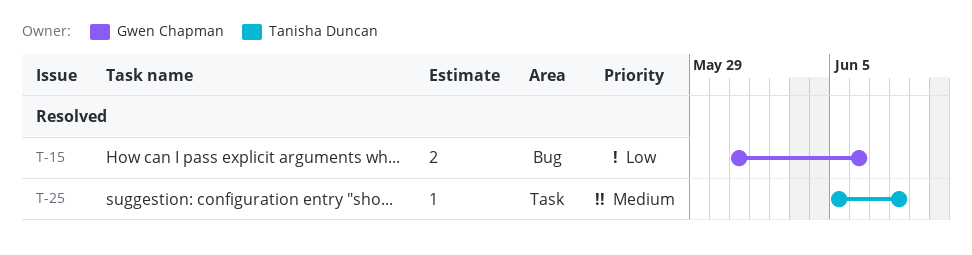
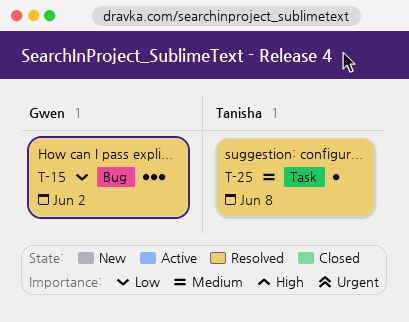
T-15, estimate: 2 -> 3
T-15, due: Jun 6 -> Jun 2

